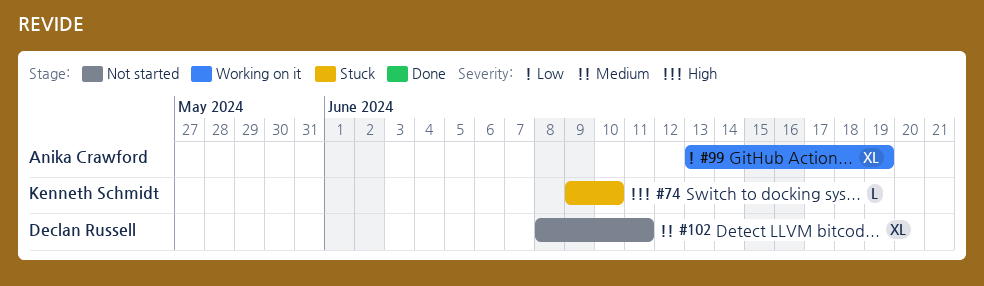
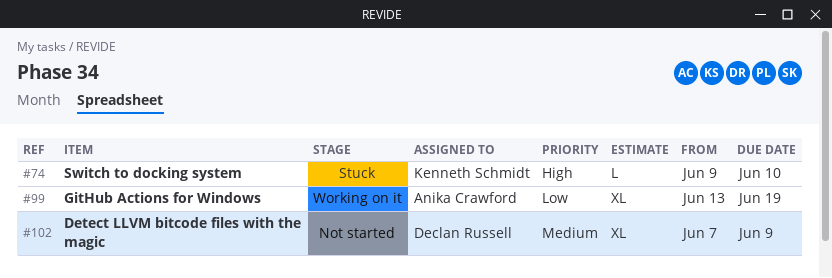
#102, start: Jun 8 -> Jun 7
#102, due: Jun 11 -> Jun 9

